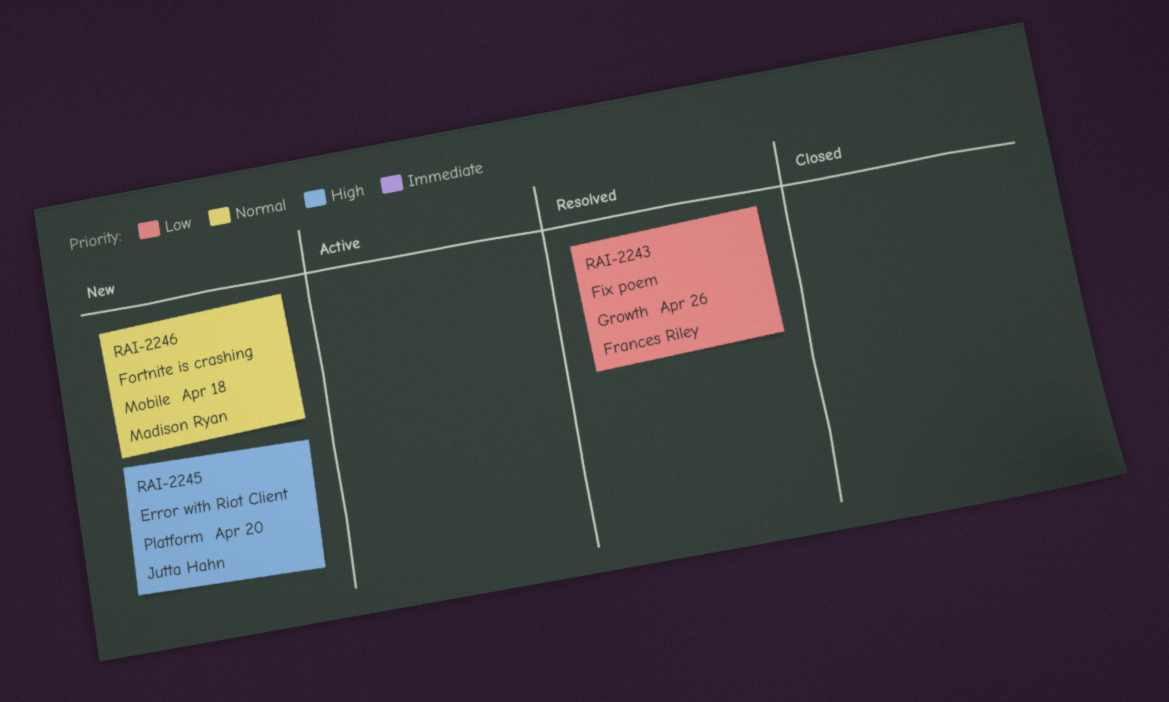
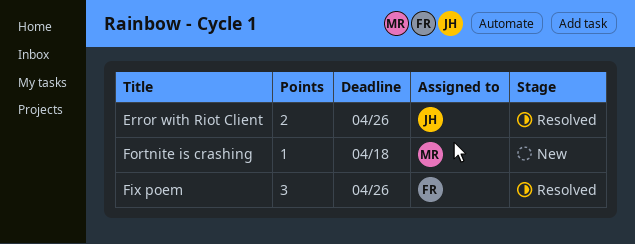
Error with Riot Client, status: New -> Resolved
Error with Riot Client, due: Apr 20 -> Apr 26

